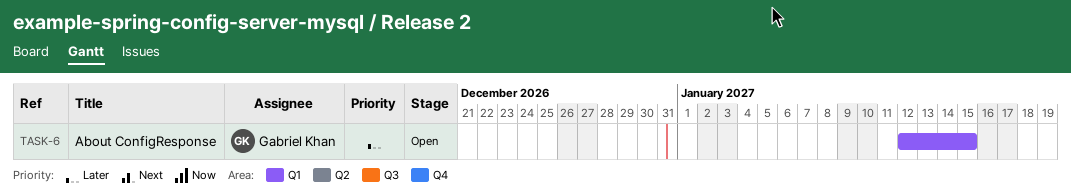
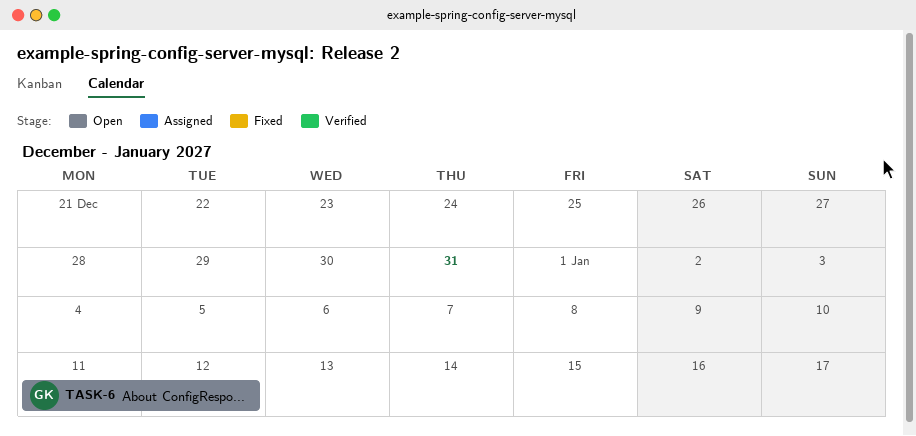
TASK-6, start: Jan 12 -> Jan 11
TASK-6, due: Jan 15 -> Jan 12

